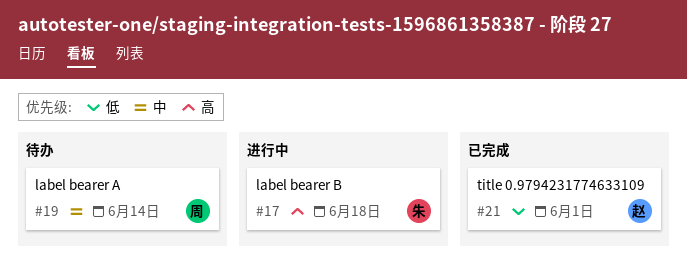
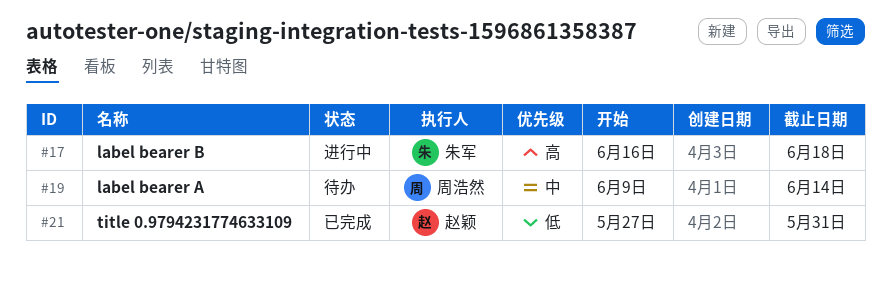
#21, due: Jun 1 -> May 31

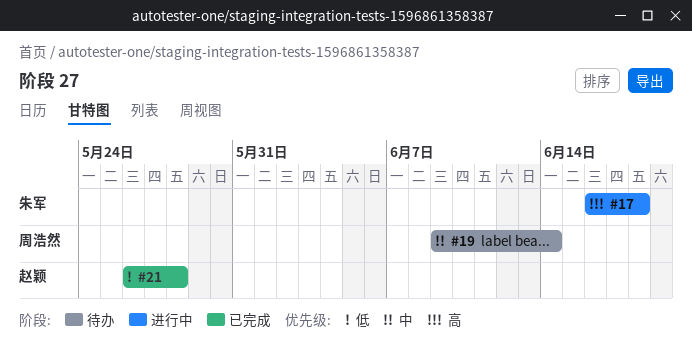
#21, start: May 27 -> May 26
#21, due: May 31 -> May 28

